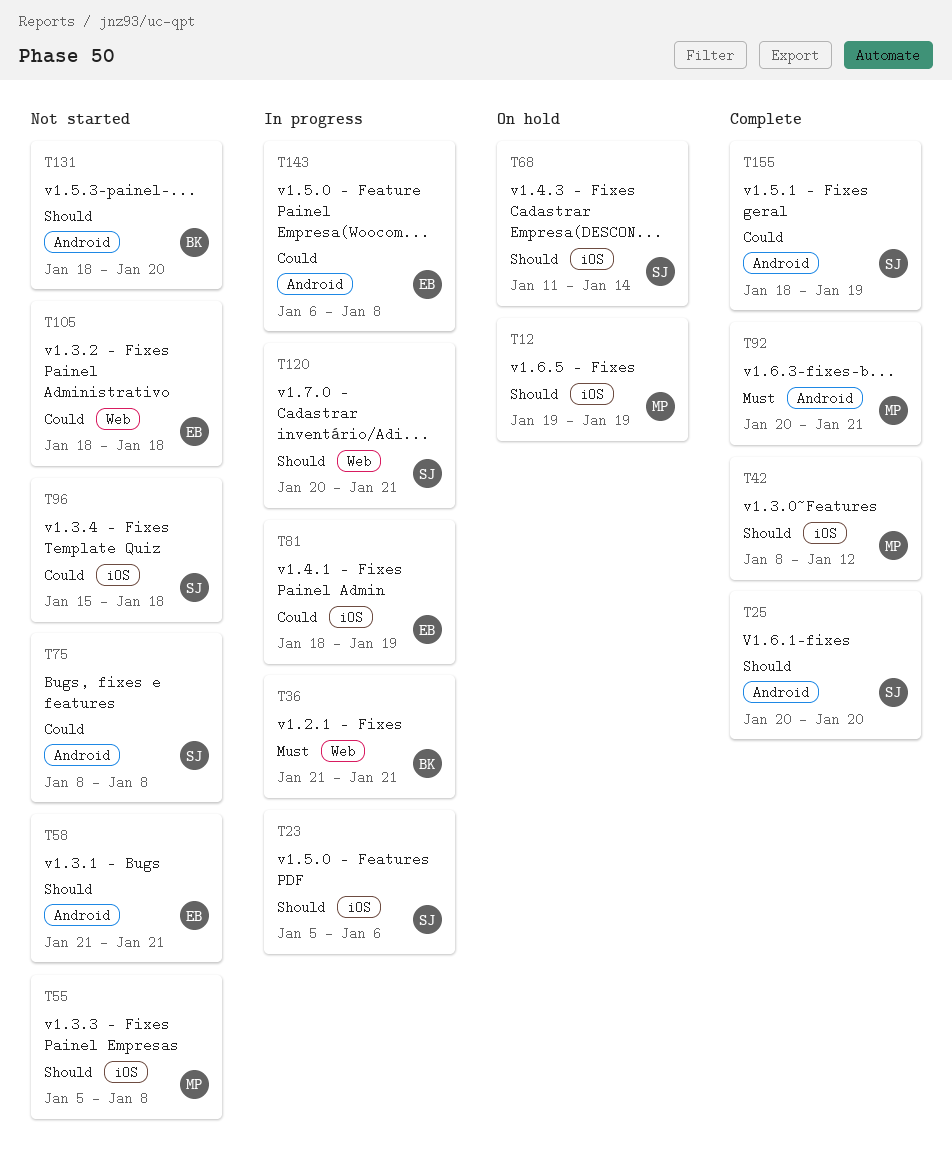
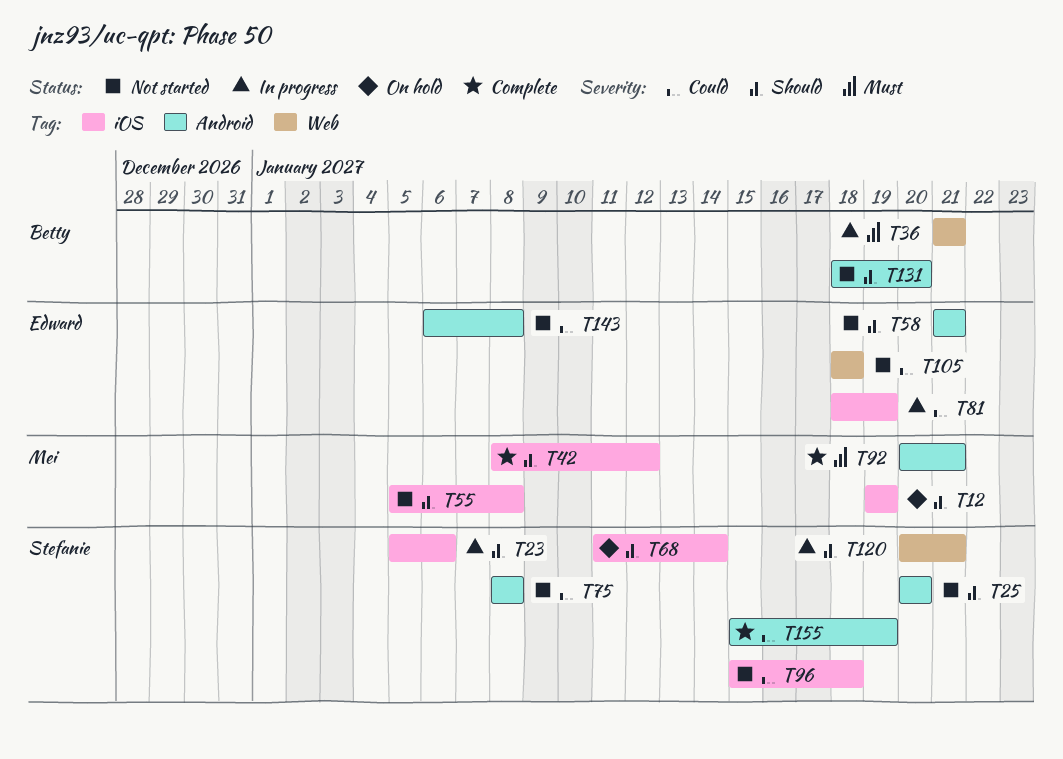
T25, status: Complete -> Not started
T143, status: In progress -> Not started
T155, start: Jan 18 -> Jan 15

